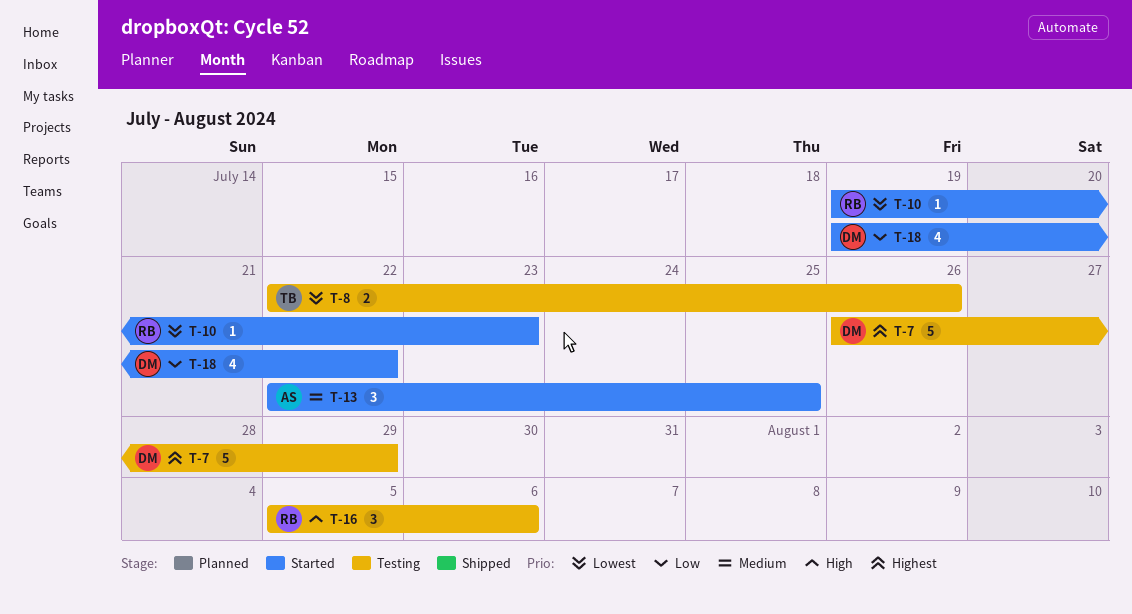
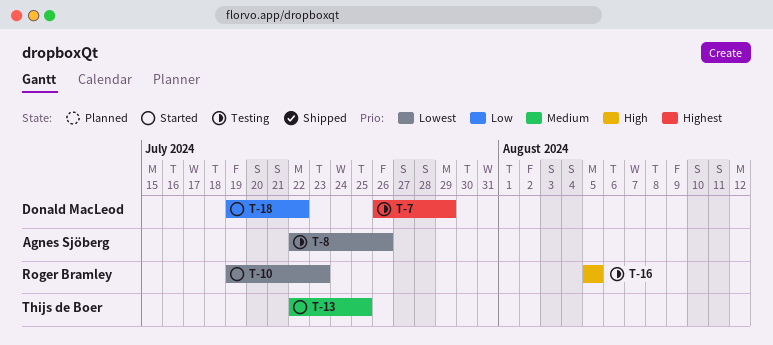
T-8, owner: Thijs de Boer -> Agnes Sjöberg
T-13, owner: Agnes Sjöberg -> Thijs de Boer
T-16, due: Aug 6 -> Aug 5

